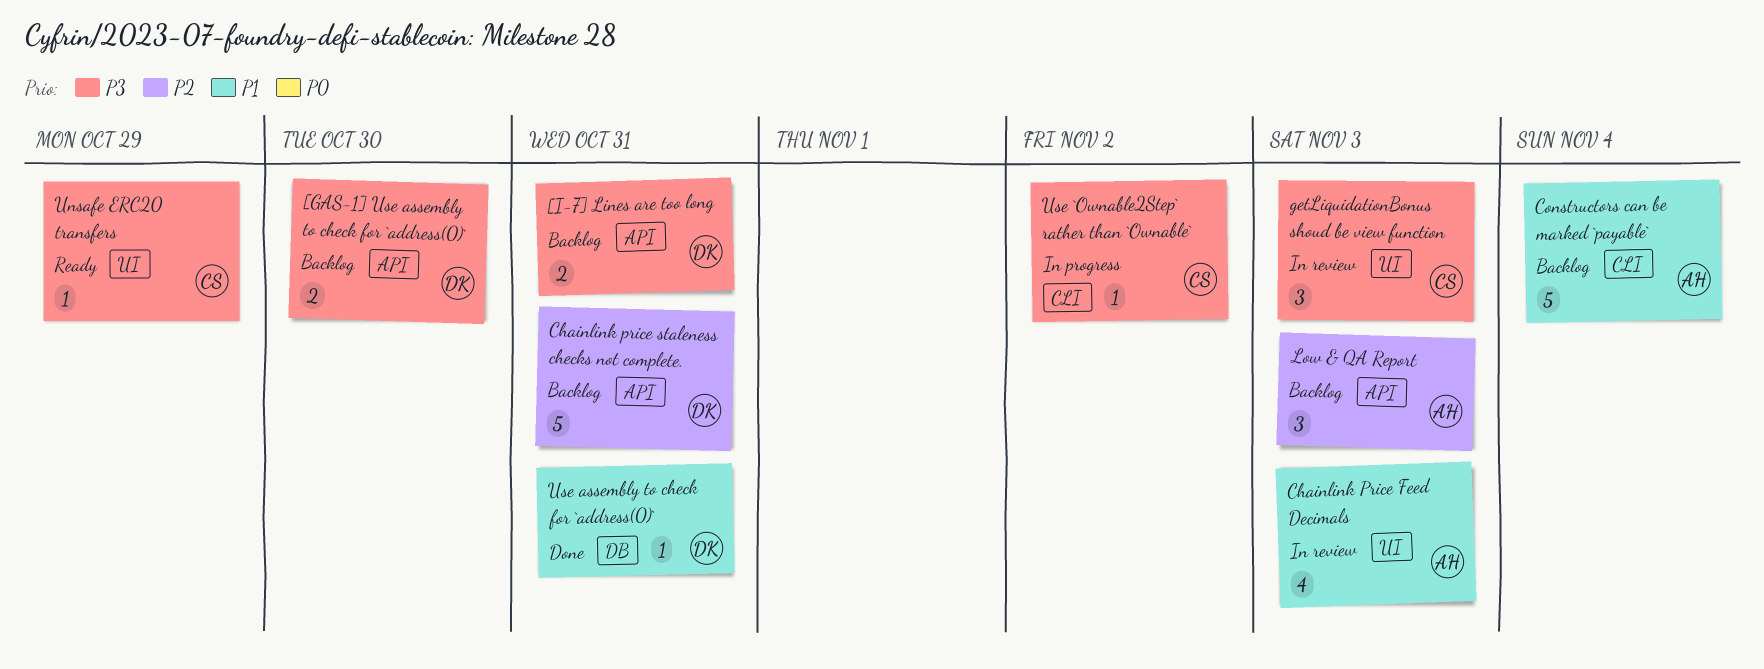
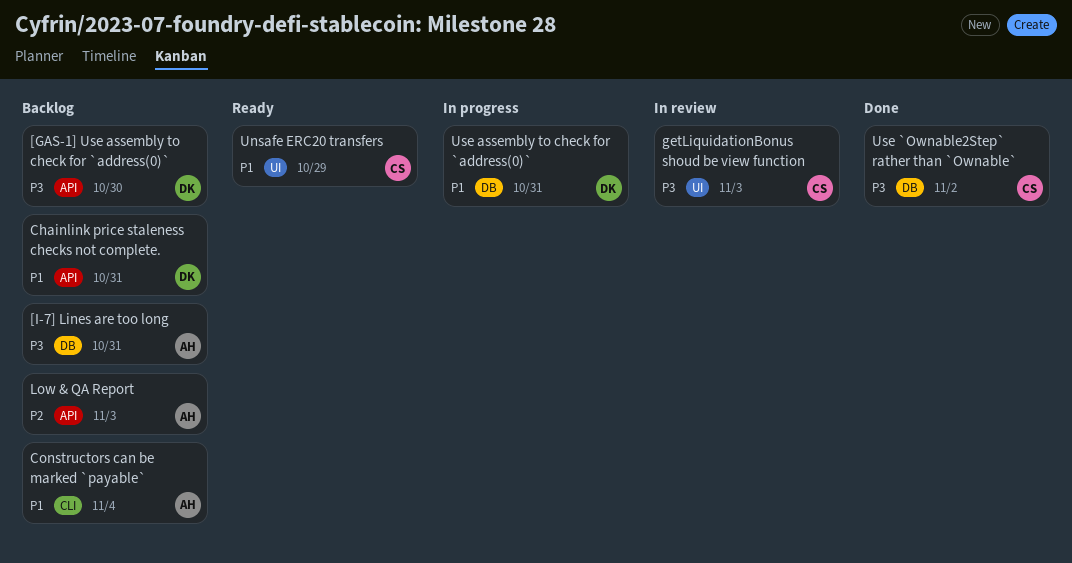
[I-7] Lines are too long, owner: DK -> AH
[I-7] Lines are too long, label: API -> DB
Chainlink Price Feed Decimals: present -> none
Chainlink price staleness checks not complete., priority: P2 -> P1
Unsafe ERC20 transfers, priority: P3 -> P1
Use `Ownable2Step` rather than `Ownable`, status: In progress -> Done
Use `Ownable2Step` rather than `Ownable`, label: CLI -> DB
Use assembly to check for `address(0)`, status: Done -> In progress

